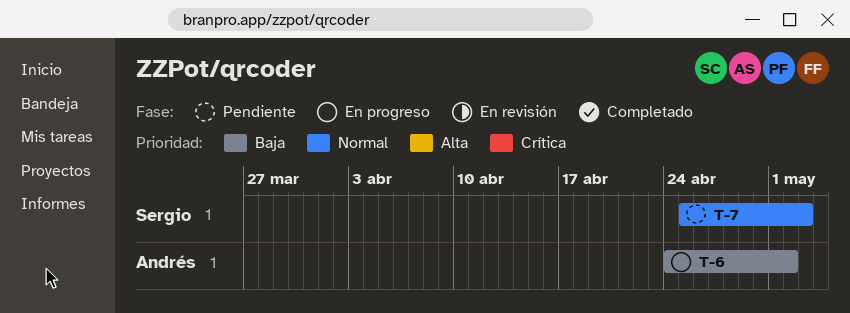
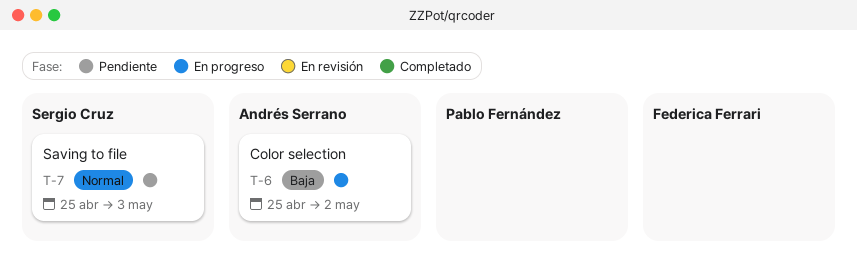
T-6, start: Apr 24 -> Apr 25

